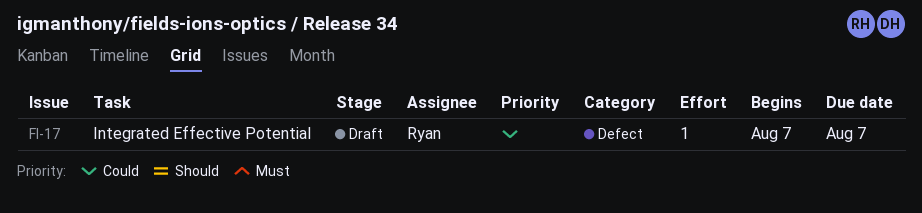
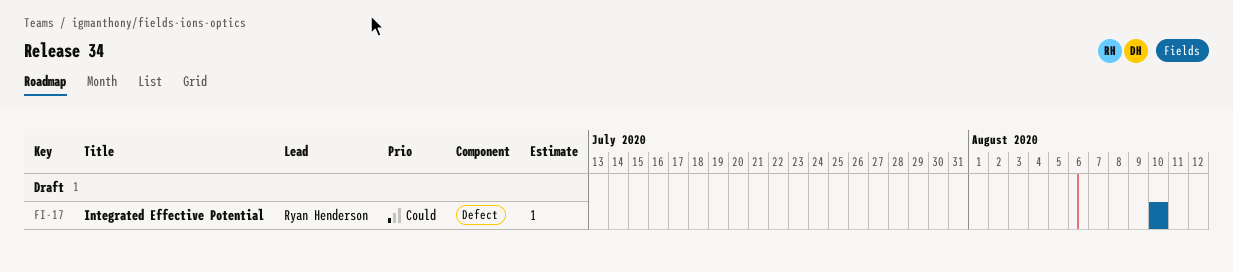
FI-17, start: Aug 7 -> Aug 10
FI-17, due: Aug 7 -> Aug 10

